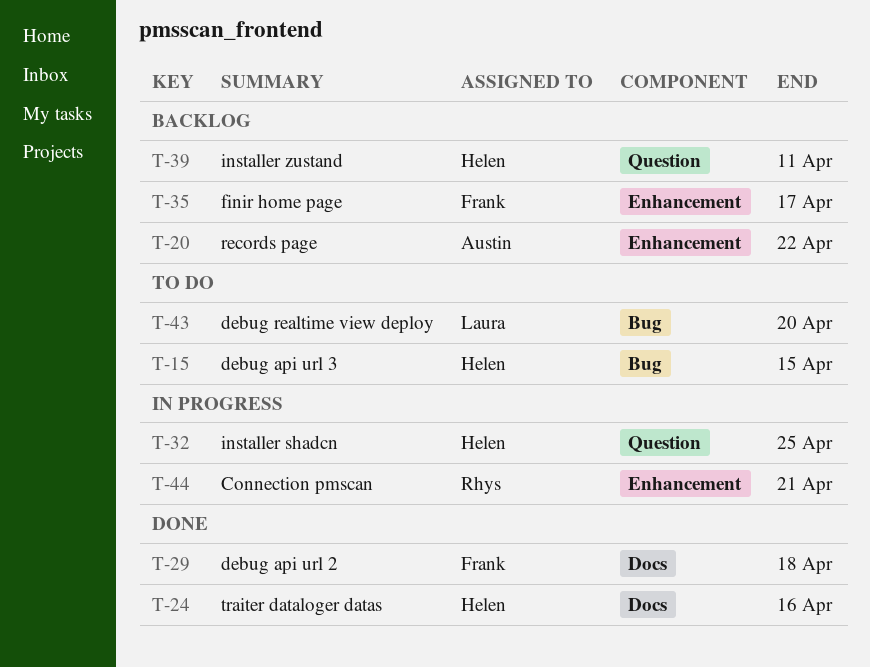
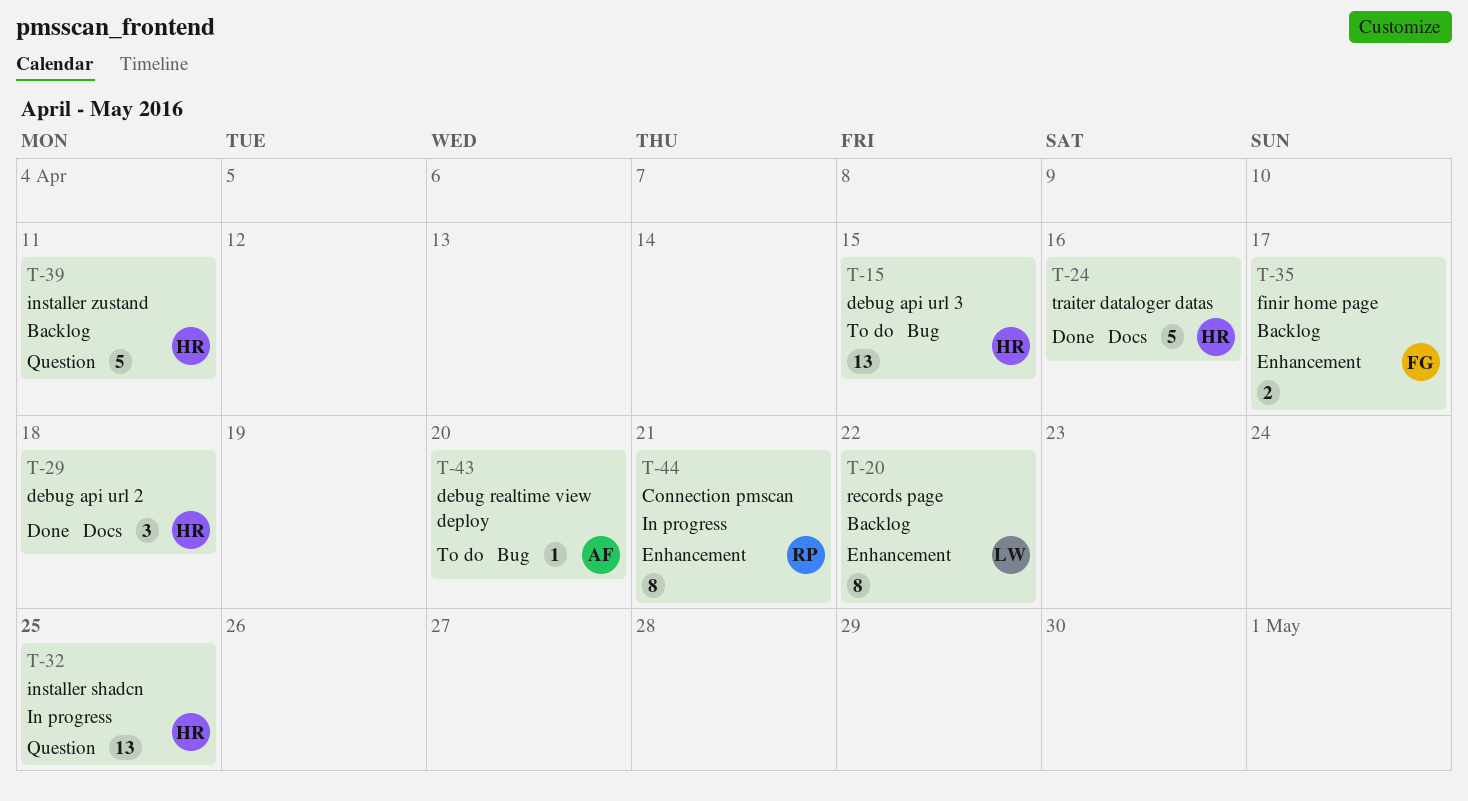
T-20, owner: Austin -> Laura
T-29, owner: Frank -> Helen
T-43, owner: Laura -> Austin

